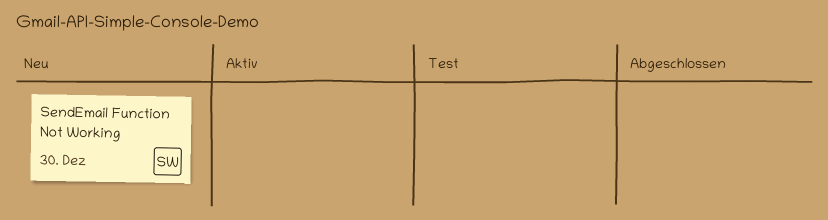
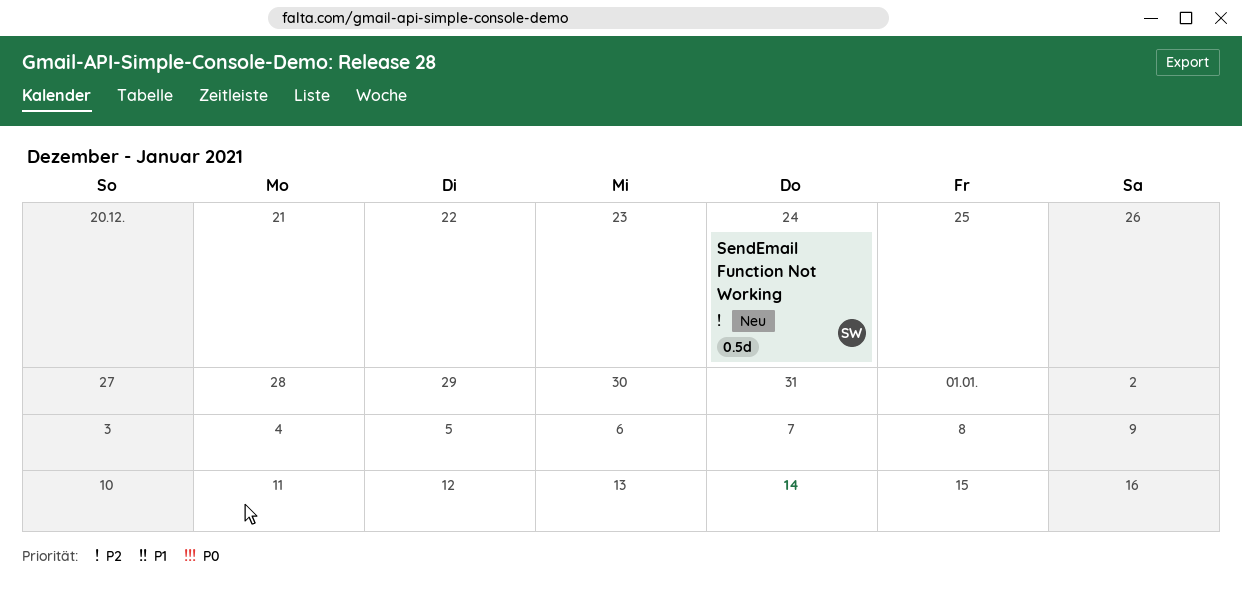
SendEmail Function Not Working, due: Dec 30 -> Dec 24

